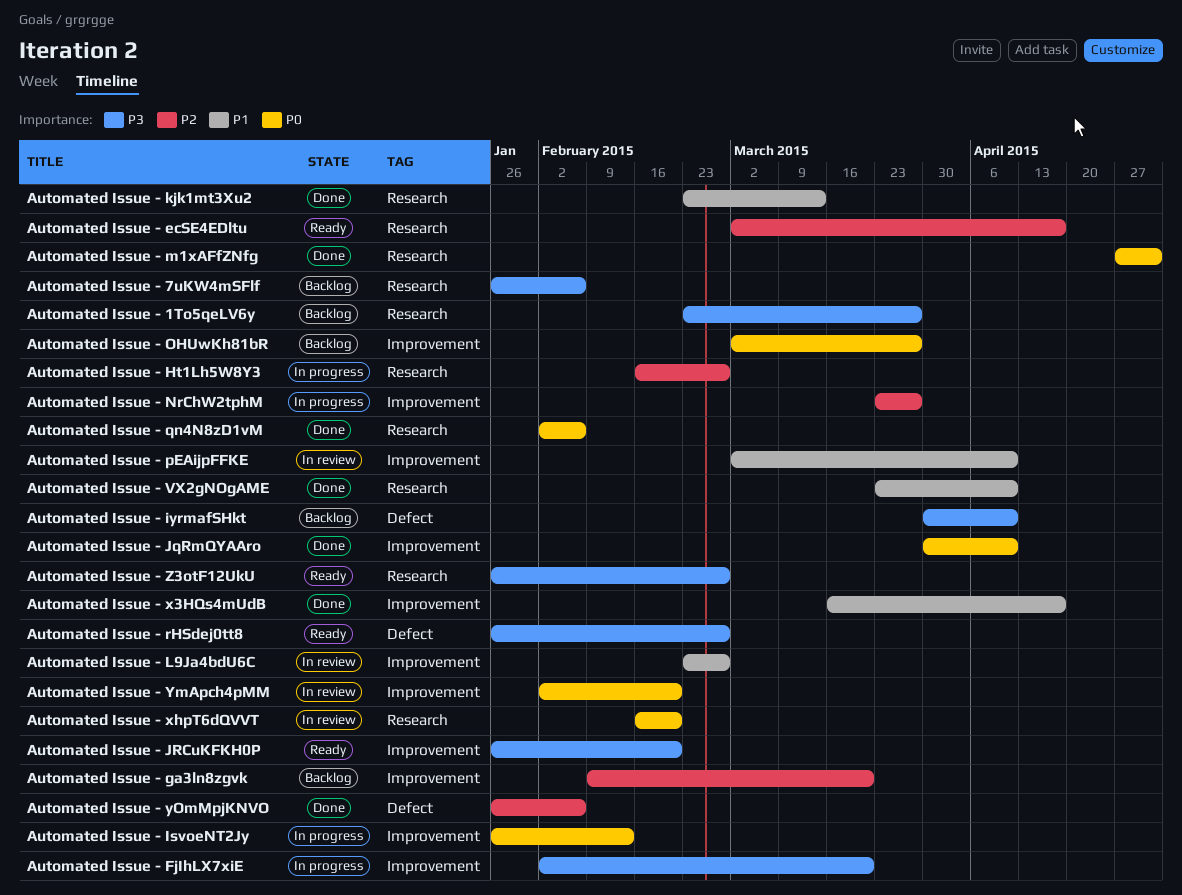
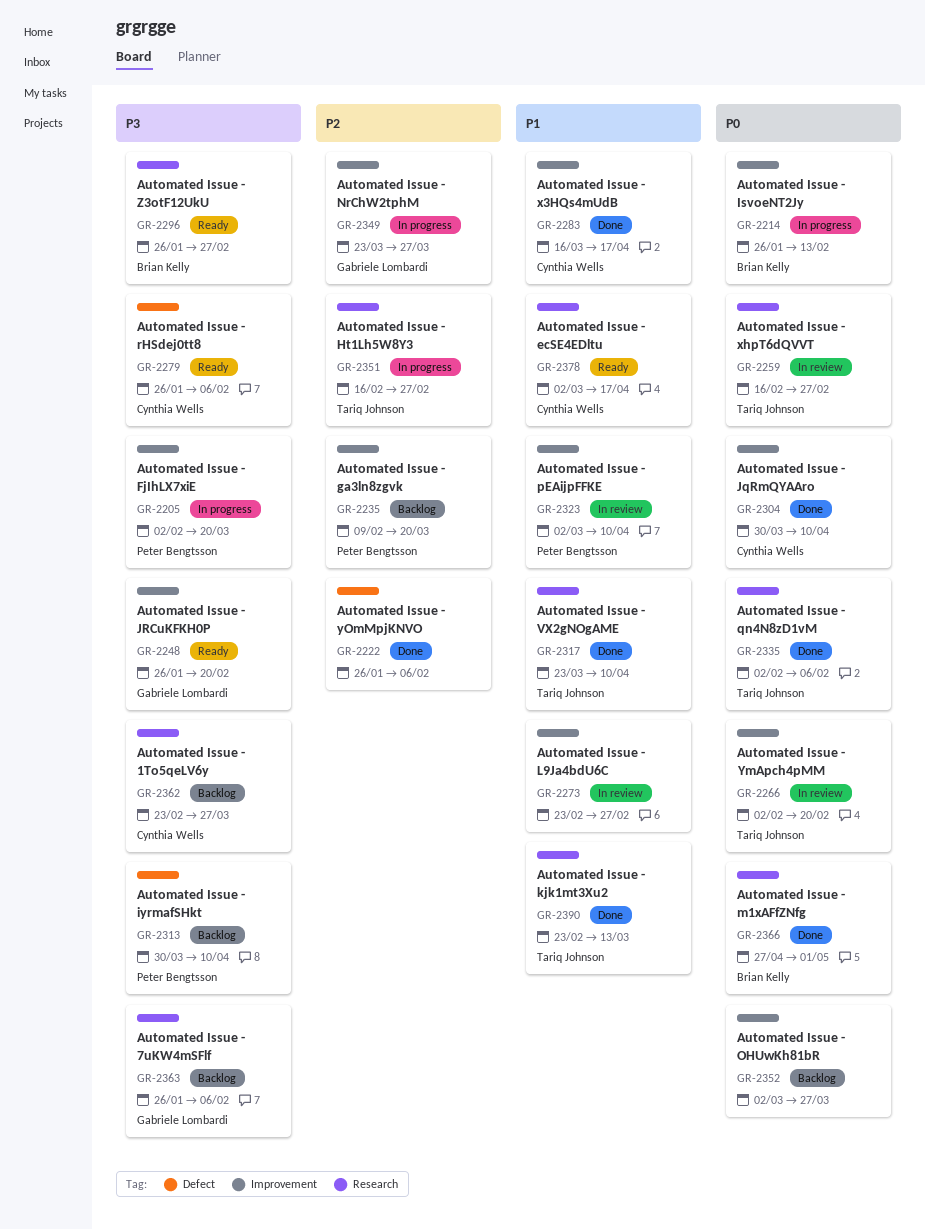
Automated Issue - ecSE4EDltu, priority: P2 -> P1
Automated Issue - rHSdej0tt8, due: Feb 27 -> Feb 6
Automated Issue - xhpT6dQVVT, due: Feb 20 -> Feb 27

